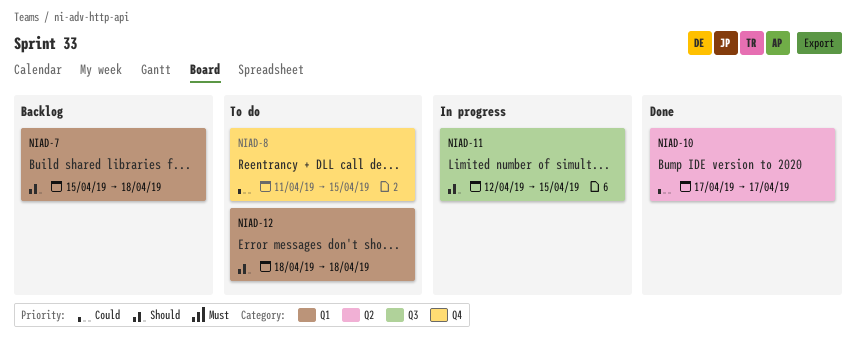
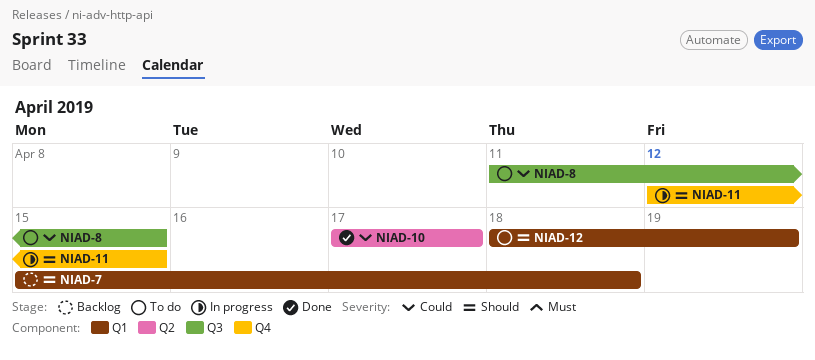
NIAD-8, label: Q4 -> Q3
NIAD-11, label: Q3 -> Q4
NIAD-12, due: Apr 18 -> Apr 19

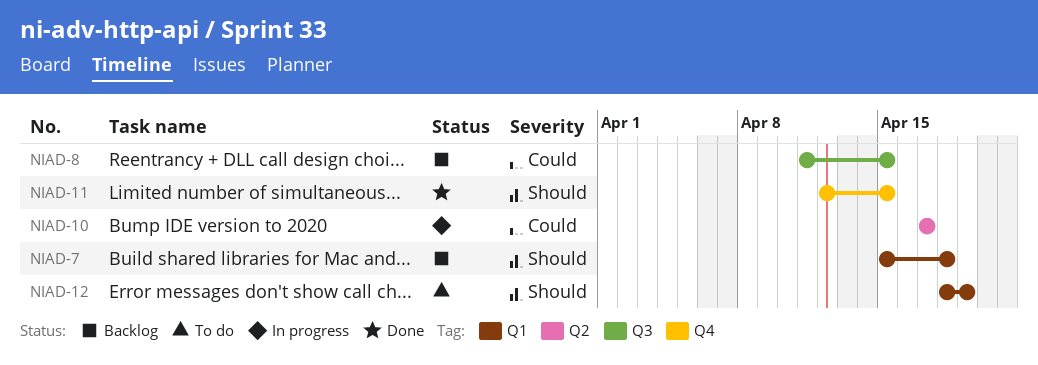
NIAD-8, status: To do -> Backlog
NIAD-10, status: Done -> In progress
NIAD-11, status: In progress -> Done

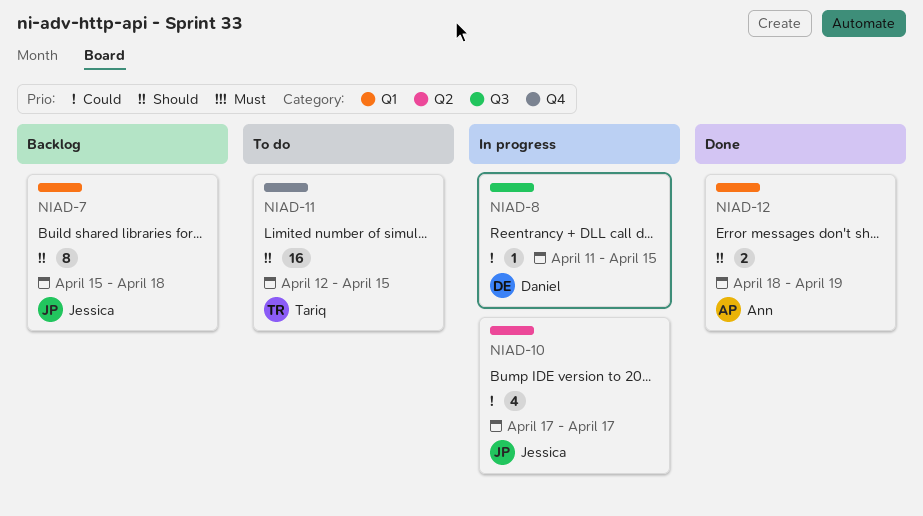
NIAD-8, status: Backlog -> In progress
NIAD-11, status: Done -> To do
NIAD-12, status: To do -> Done

